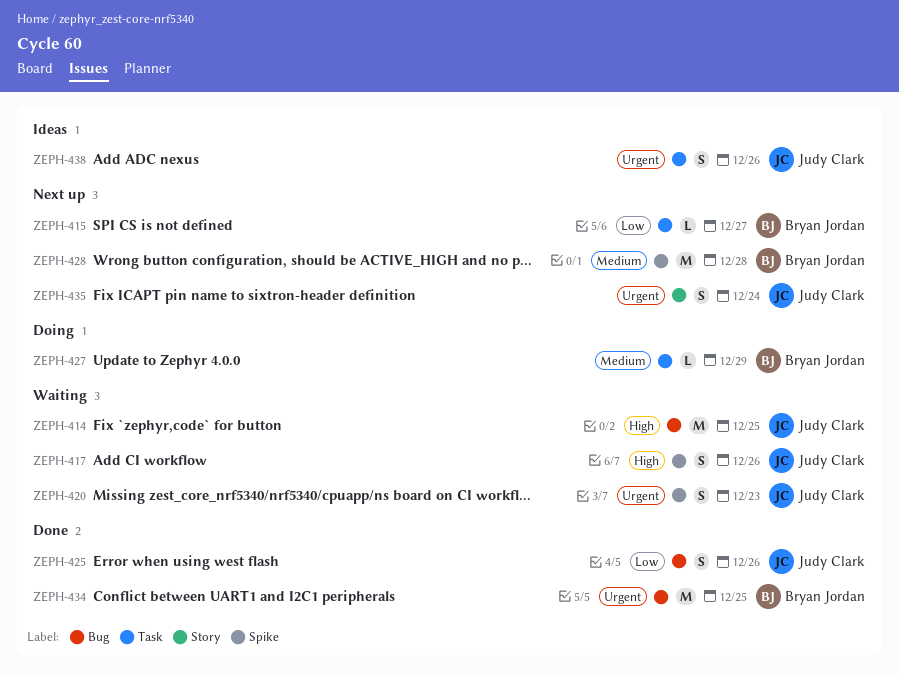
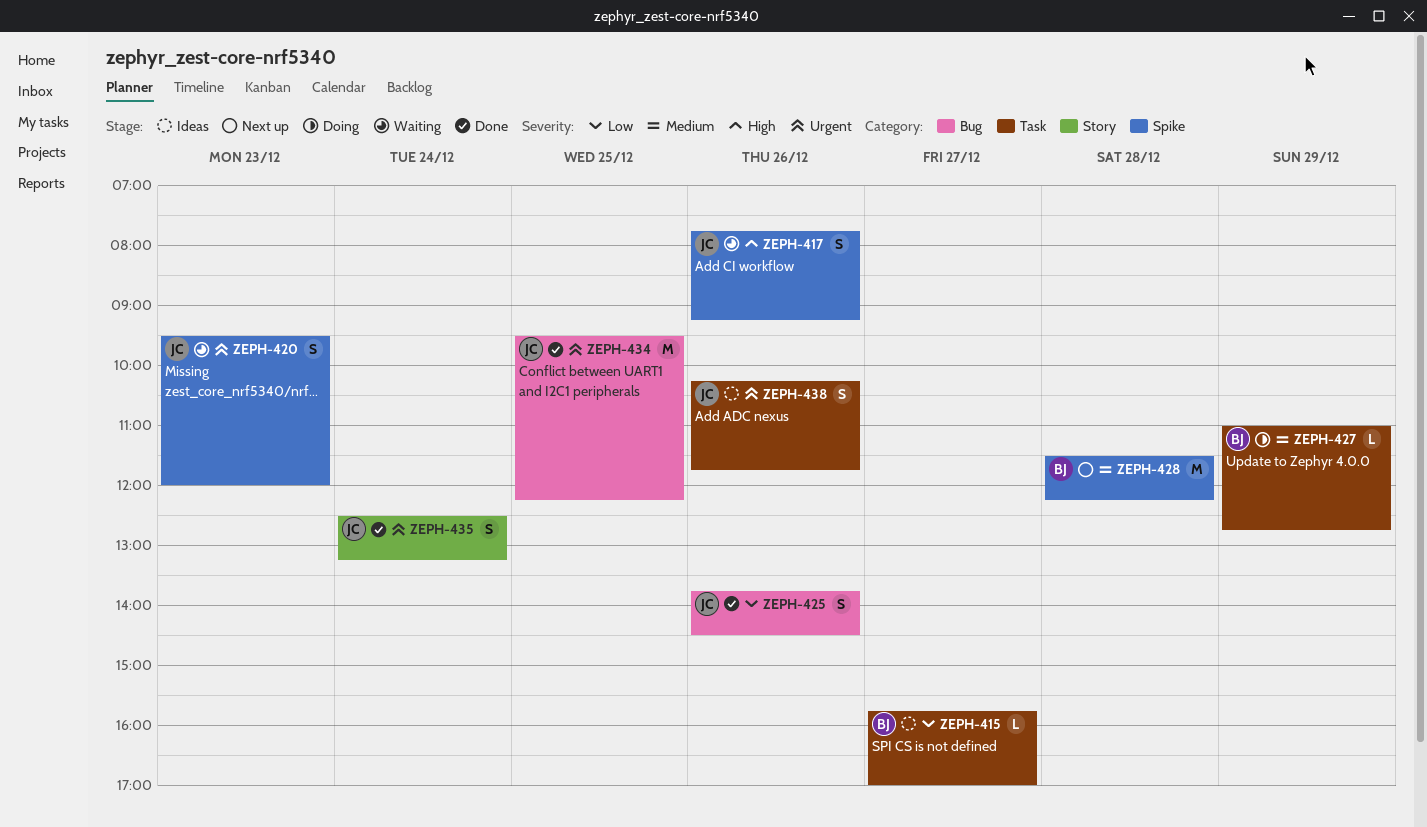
ZEPH-414: present -> none
ZEPH-415, status: Next up -> Ideas
ZEPH-434, owner: Bryan Jordan -> Judy Clark
ZEPH-435, status: Next up -> Done

